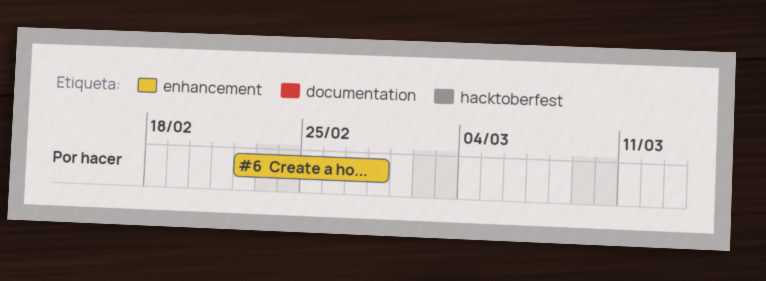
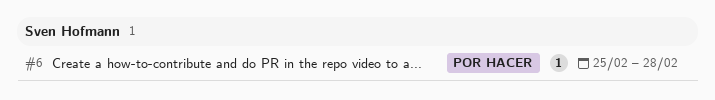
#6, start: Feb 22 -> Feb 25

